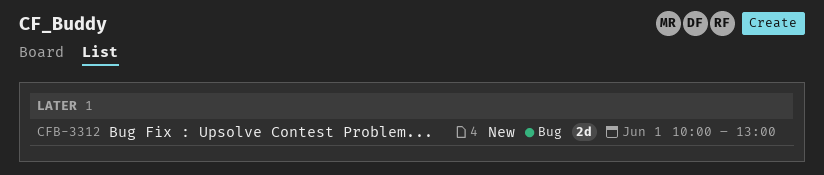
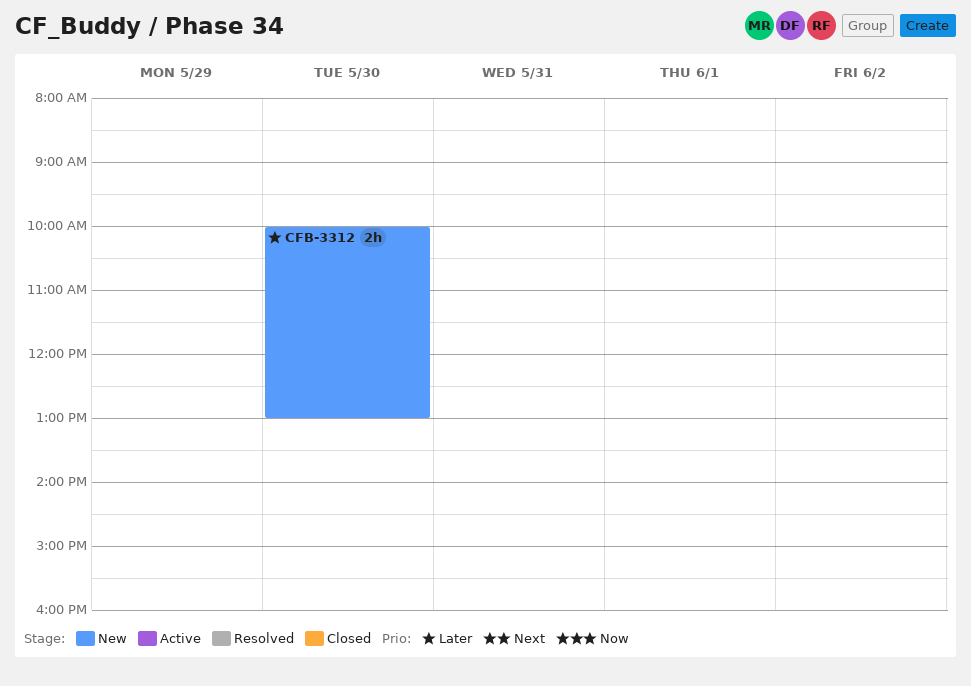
CFB-3312, estimate: 2d -> 2h
CFB-3312, day: Jun 1 -> May 30

